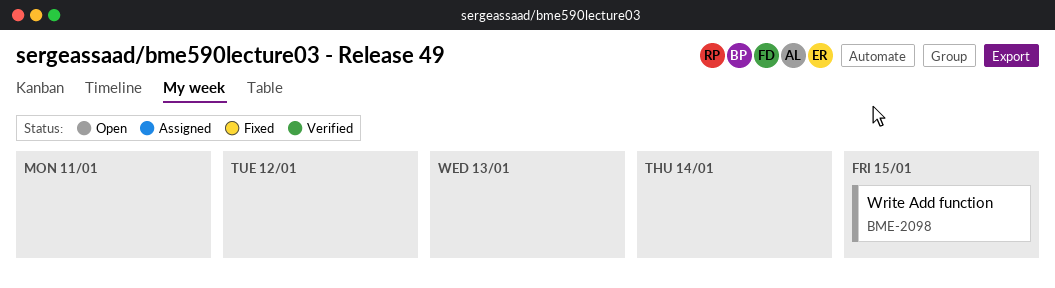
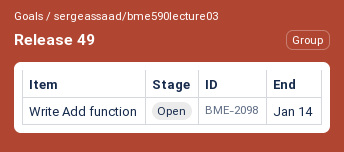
BME-2098, due: Jan 15 -> Jan 14

